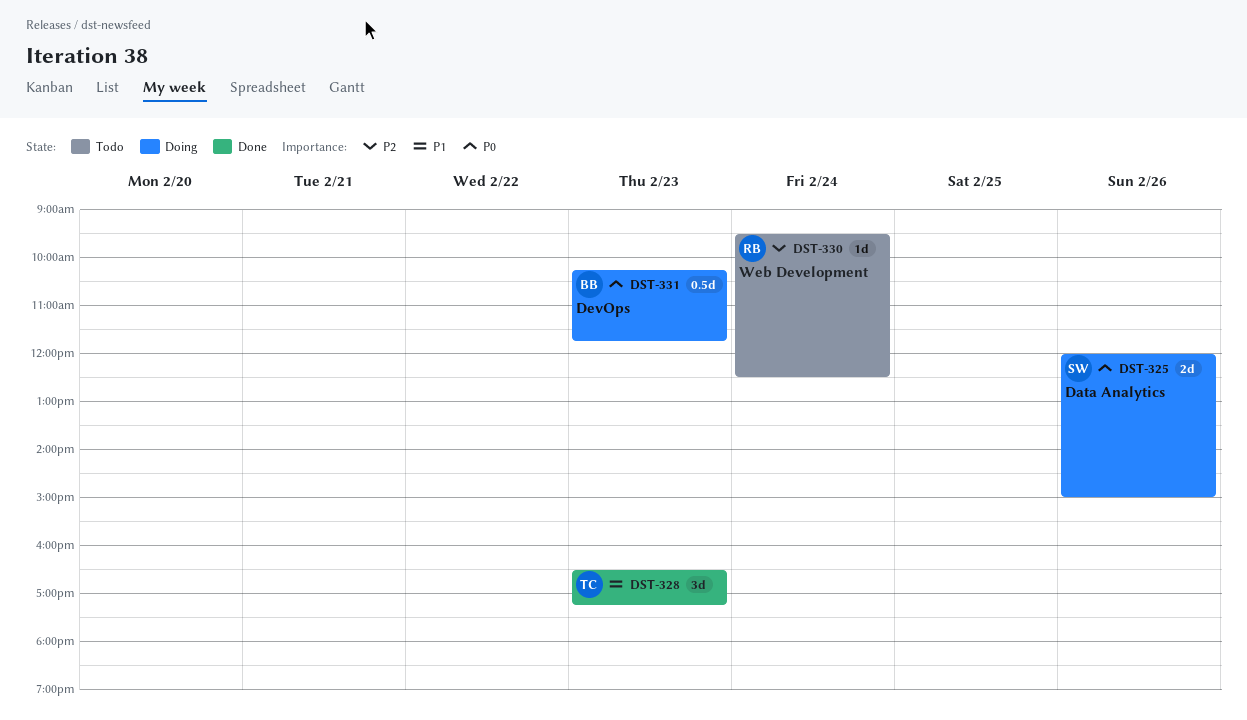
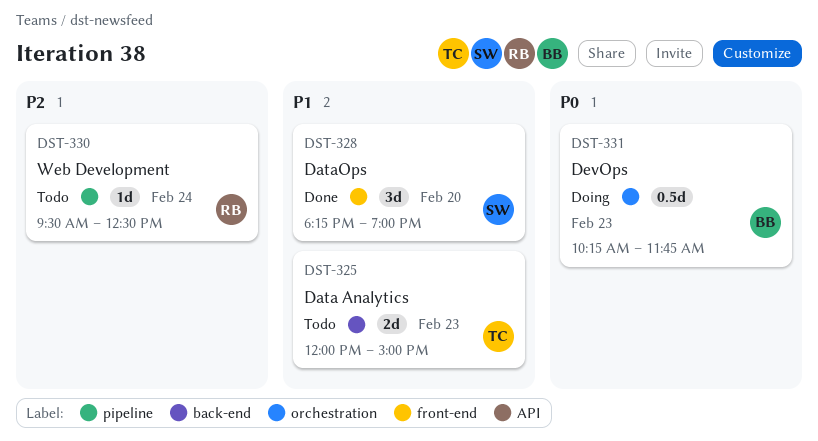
DST-325, status: Doing -> Todo
DST-325, owner: SW -> TC
DST-325, priority: P0 -> P1
DST-325, day: Feb 26 -> Feb 23
DST-328, owner: TC -> SW
DST-328, day: Feb 23 -> Feb 20
DST-328, begins: 16:30 -> 18:15
DST-328, ends: 17:15 -> 19:00

